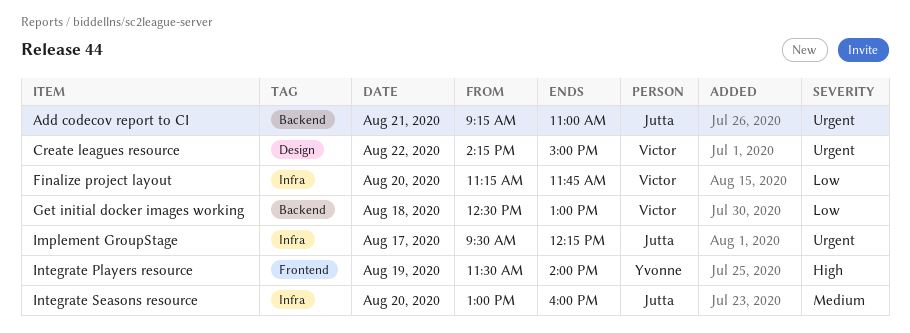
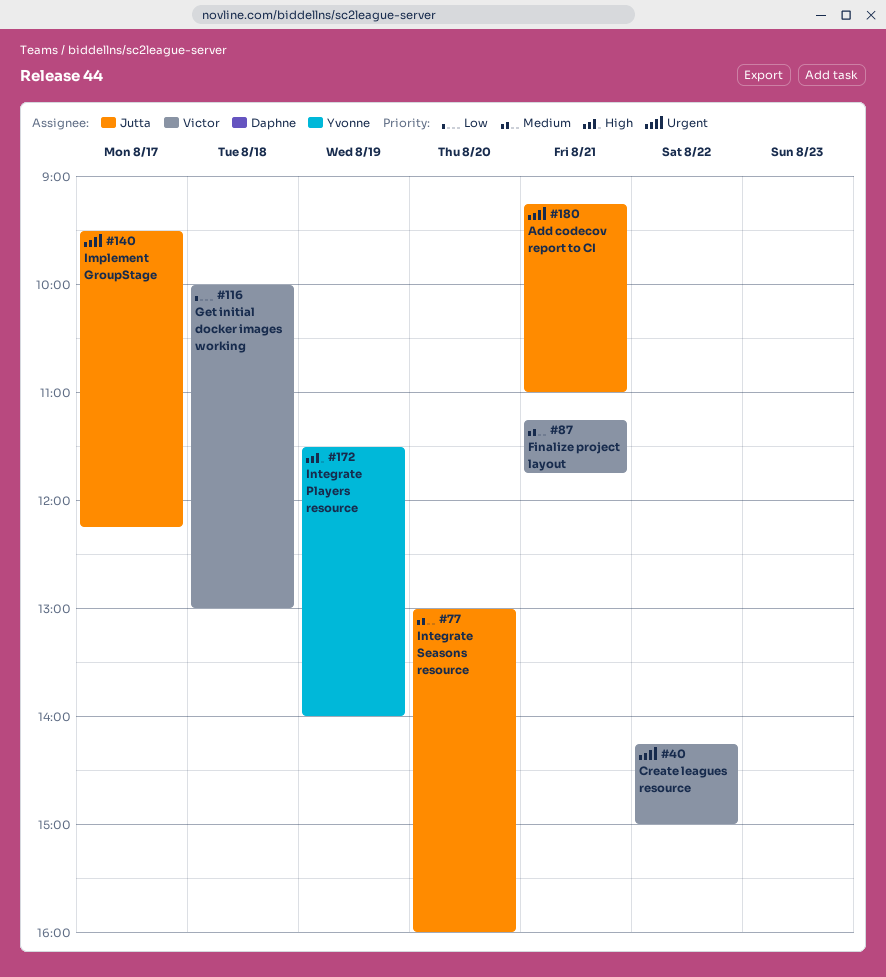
Finalize project layout, priority: Low -> Medium
Finalize project layout, day: Aug 20 -> Aug 21
Get initial docker images working, begins: 12:30 -> 10:00

